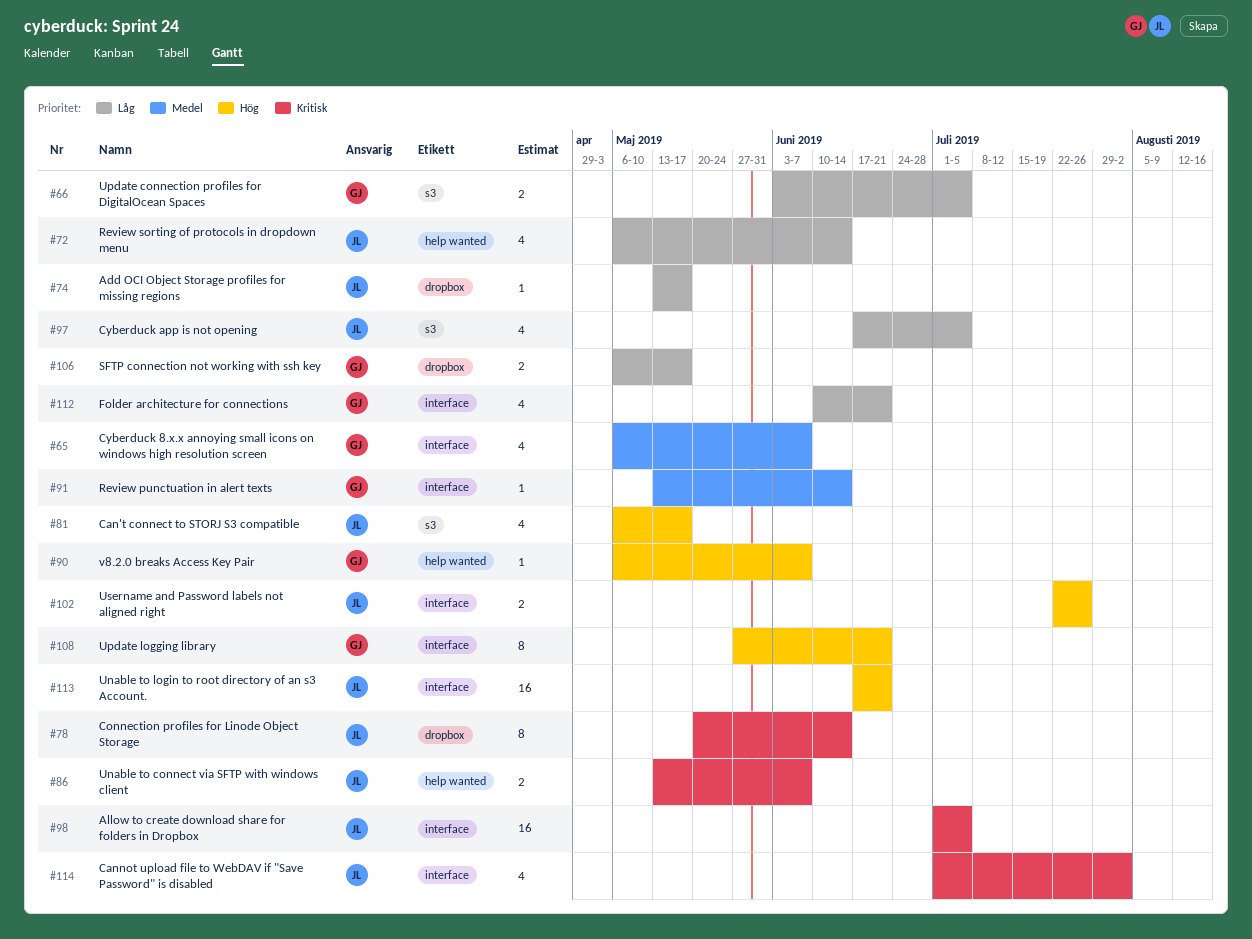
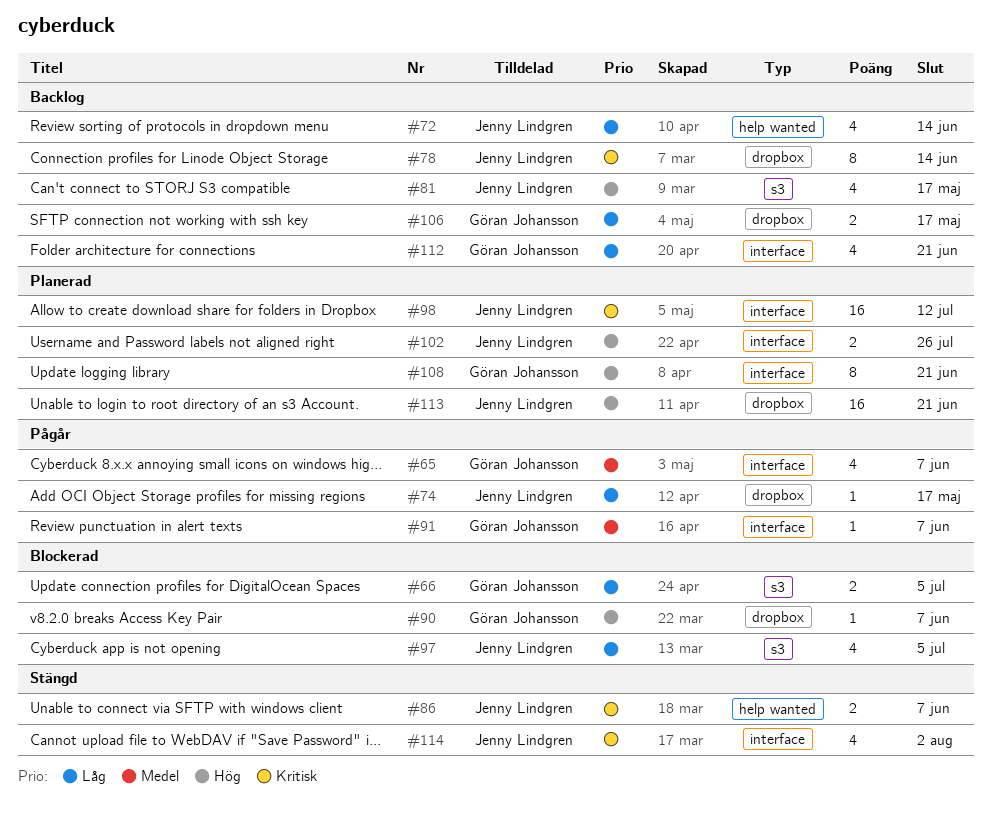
#90, label: help wanted -> dropbox
#91, due: Jun 14 -> Jun 7
#98, due: Jul 5 -> Jul 12
#113, label: interface -> dropbox

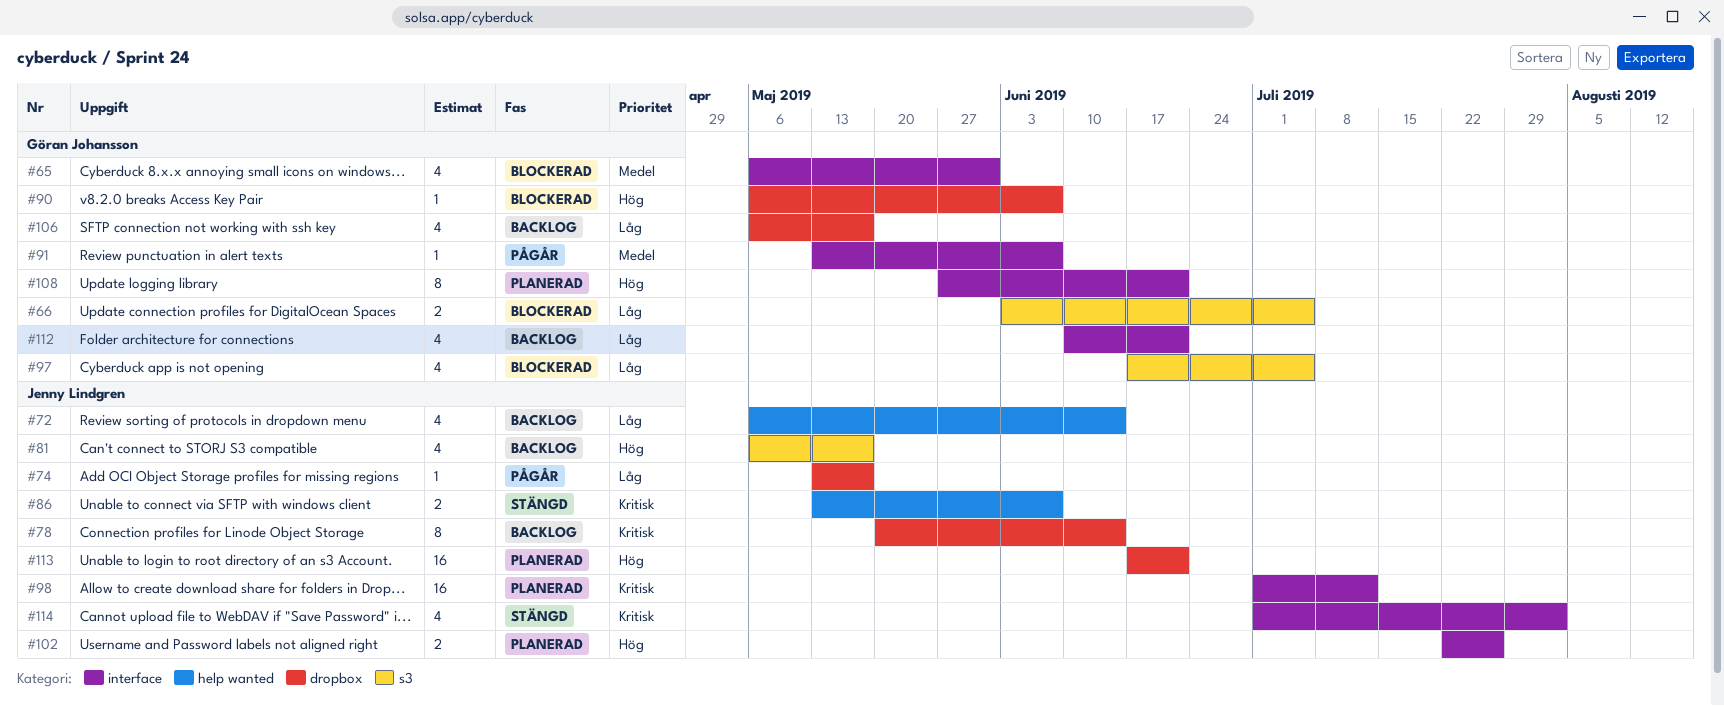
#65, status: Pågår -> Blockerad
#65, due: Jun 7 -> May 31
#97, owner: Jenny Lindgren -> Göran Johansson
#106, estimate: 2 -> 4

